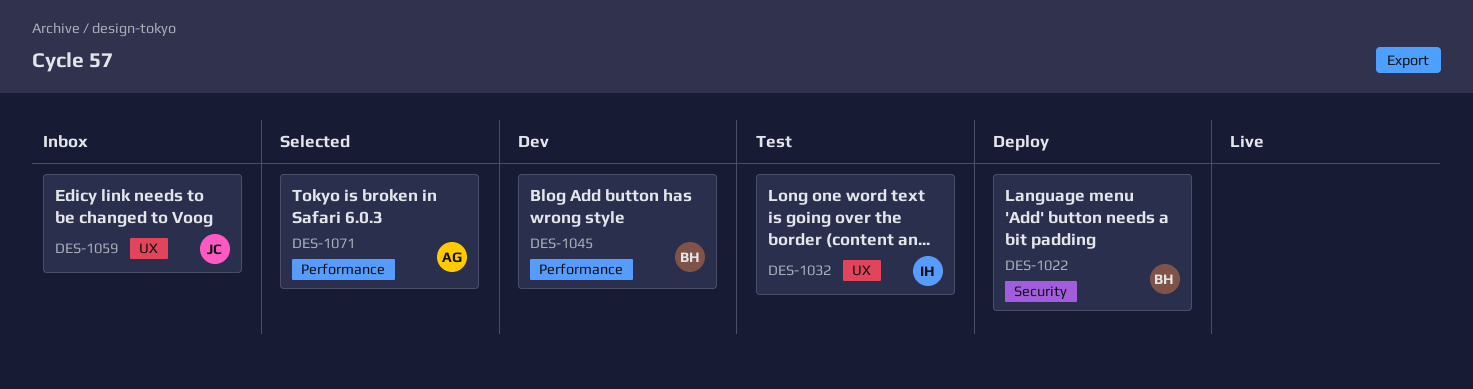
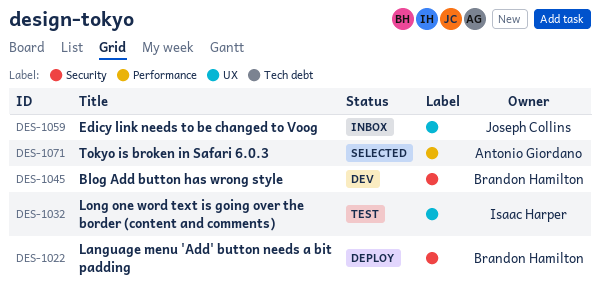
DES-1045, label: Performance -> Security

